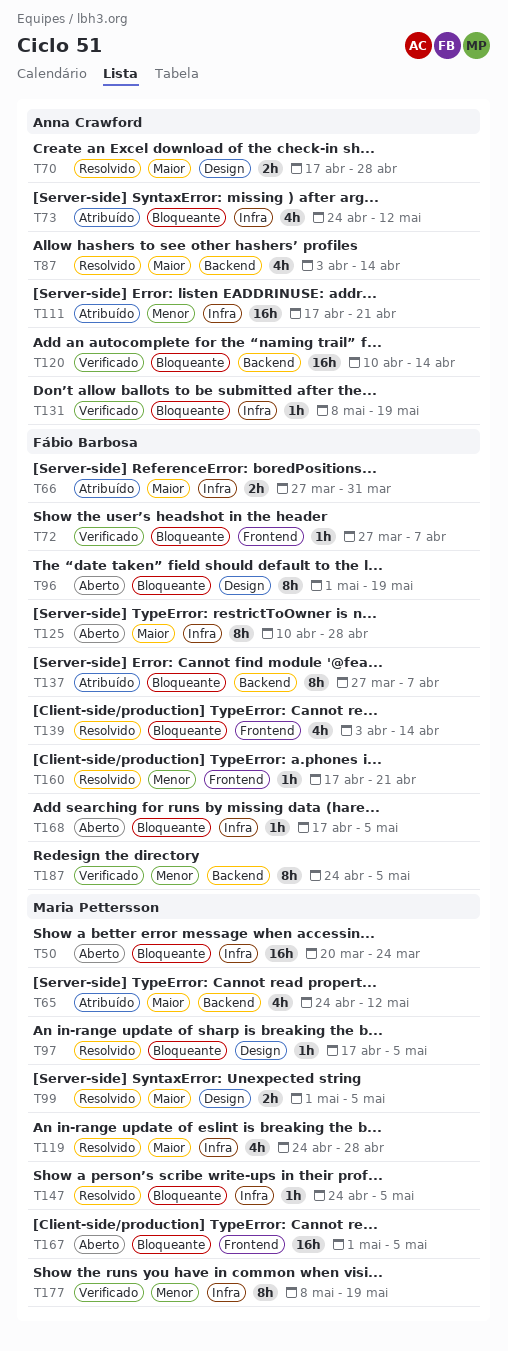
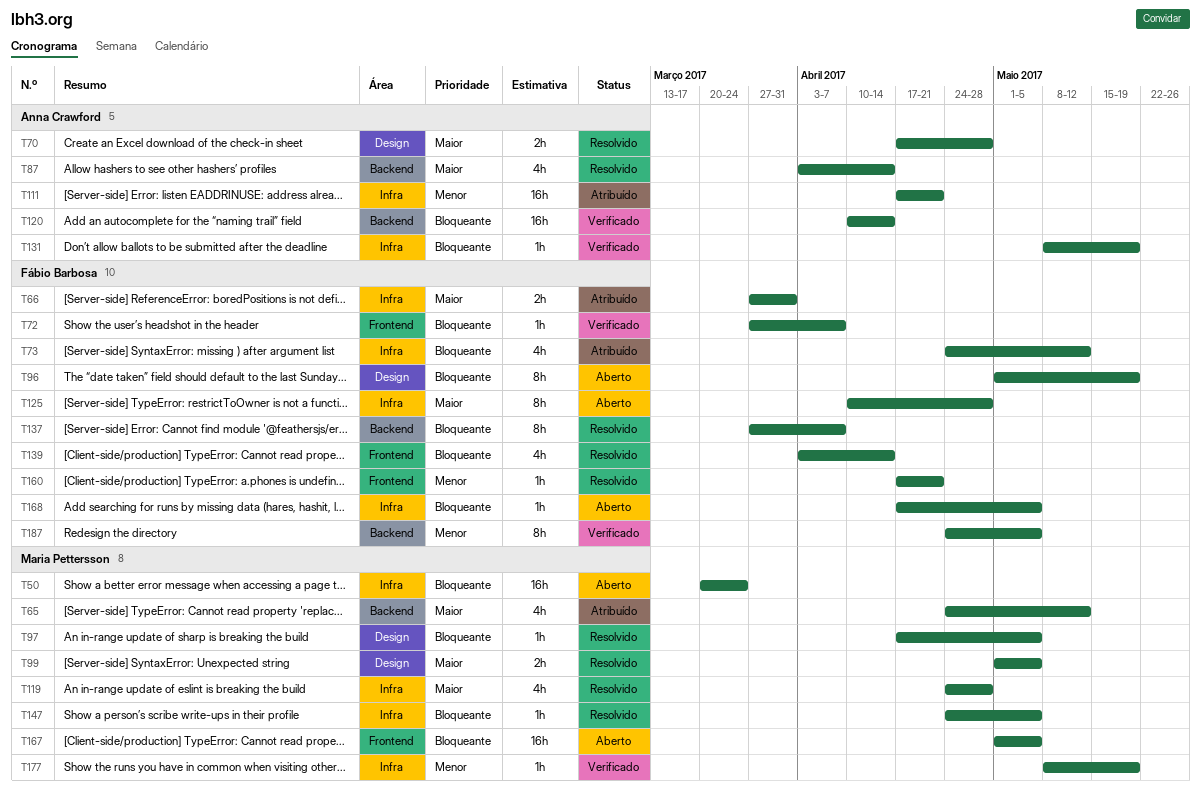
T73, owner: Anna Crawford -> Fábio Barbosa
T137, status: Atribuído -> Resolvido
T177, estimate: 8h -> 1h

